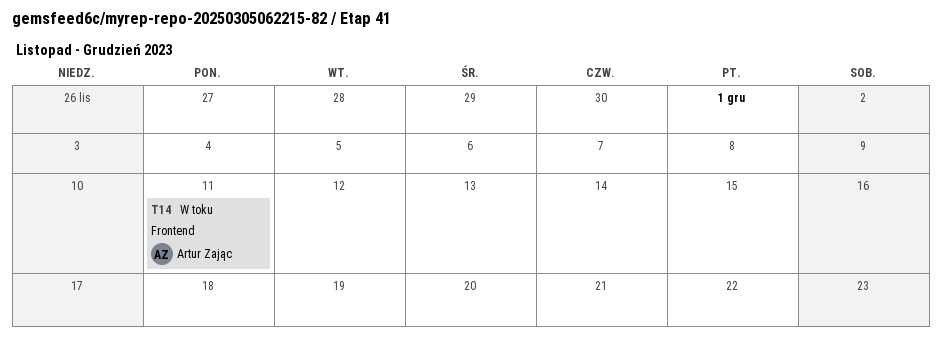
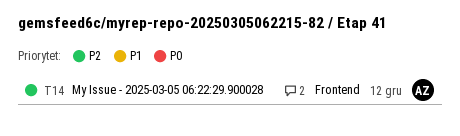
T14, due: Dec 11 -> Dec 12

